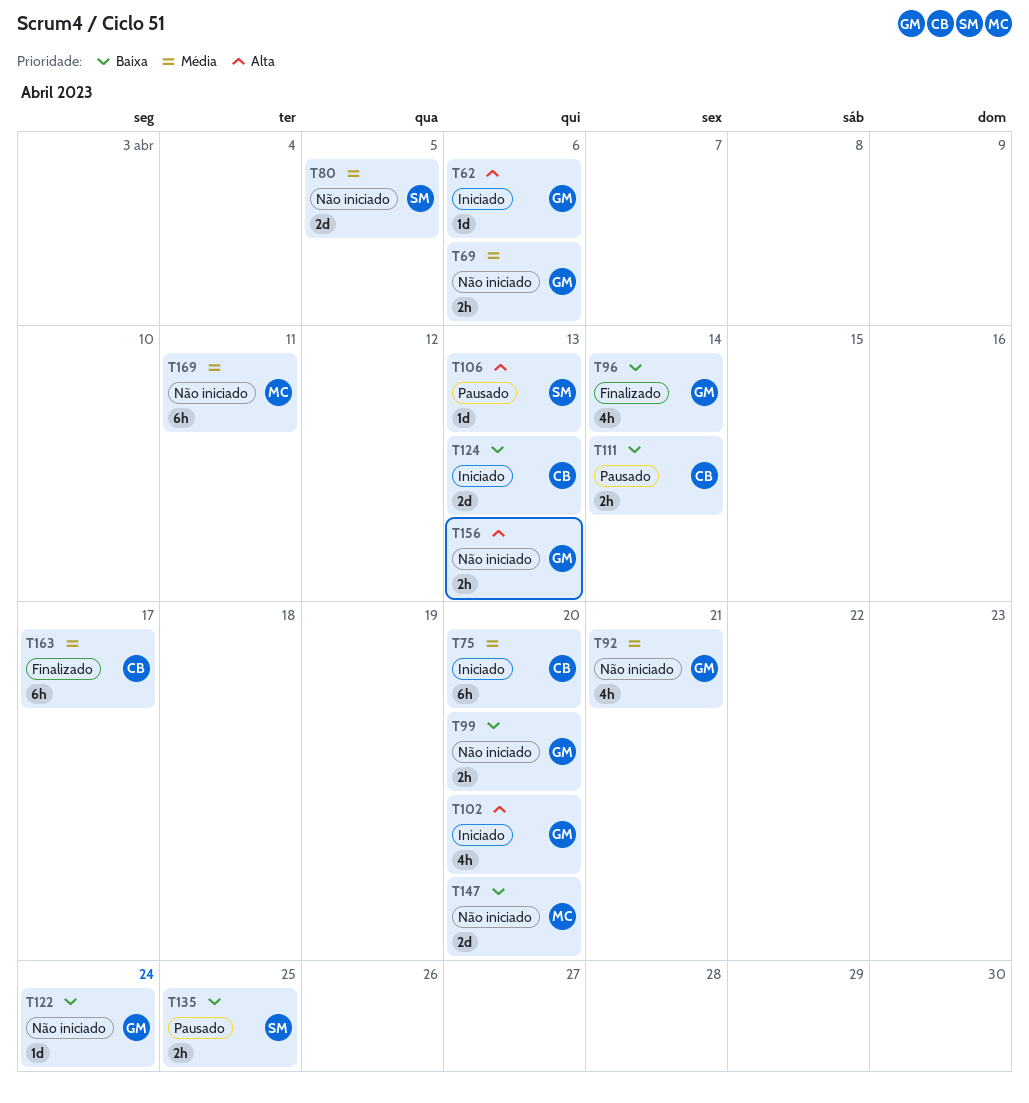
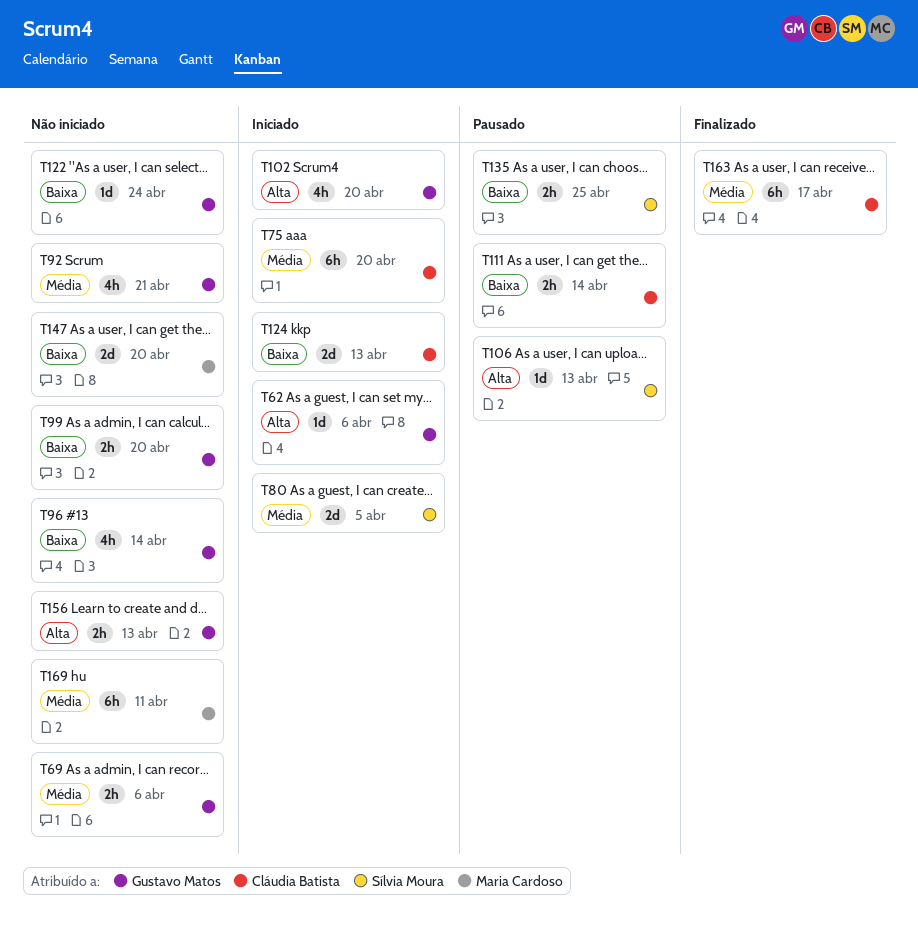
T80, status: Não iniciado -> Iniciado
T96, status: Finalizado -> Não iniciado

